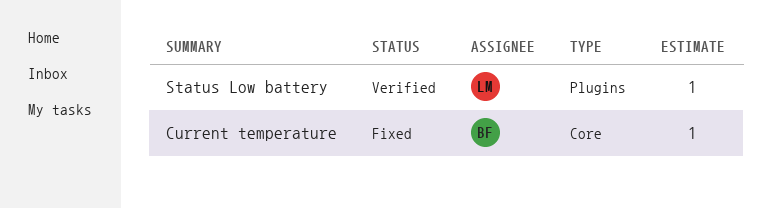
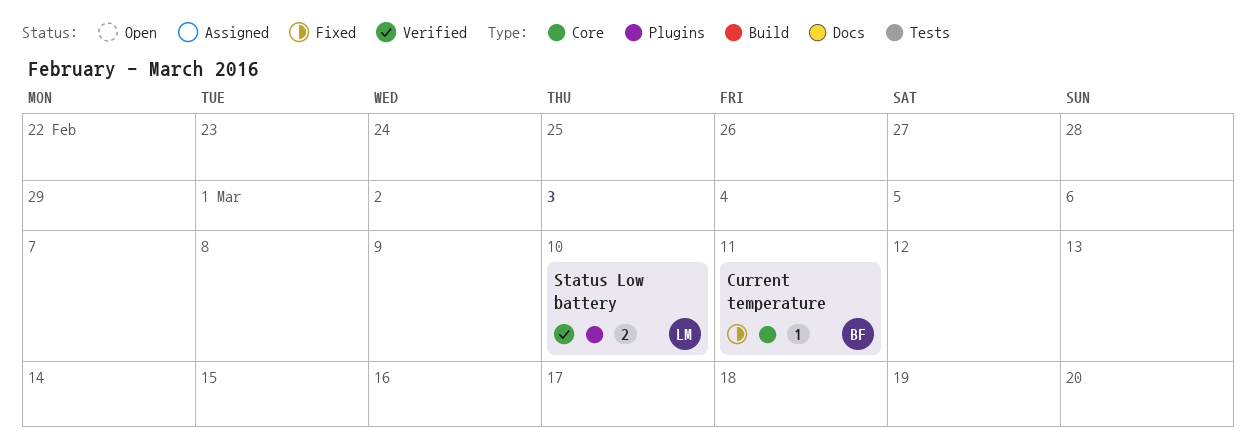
Status Low battery, estimate: 1 -> 2

